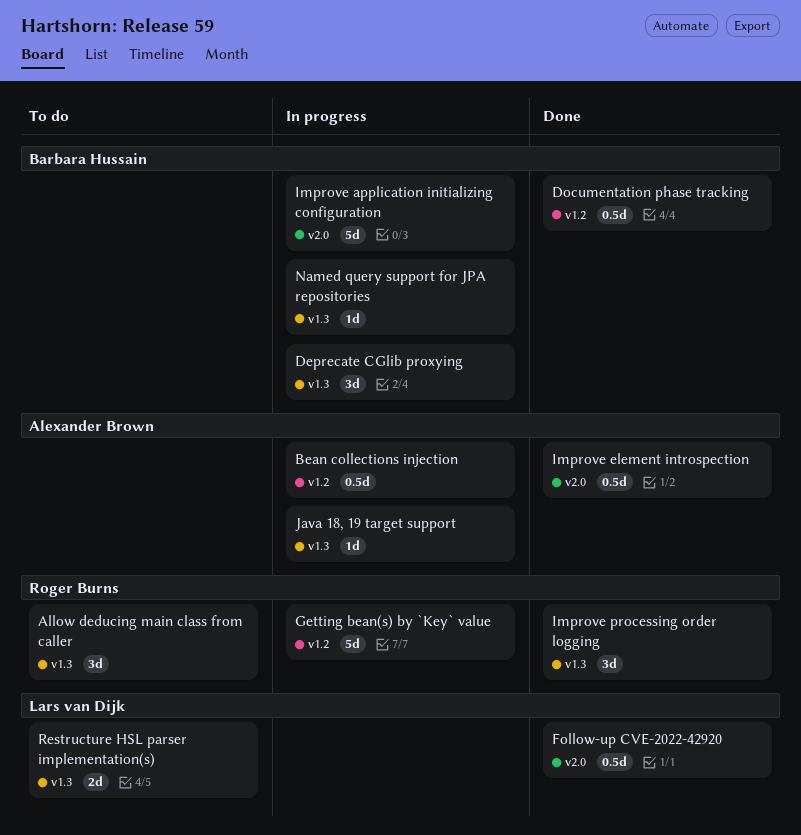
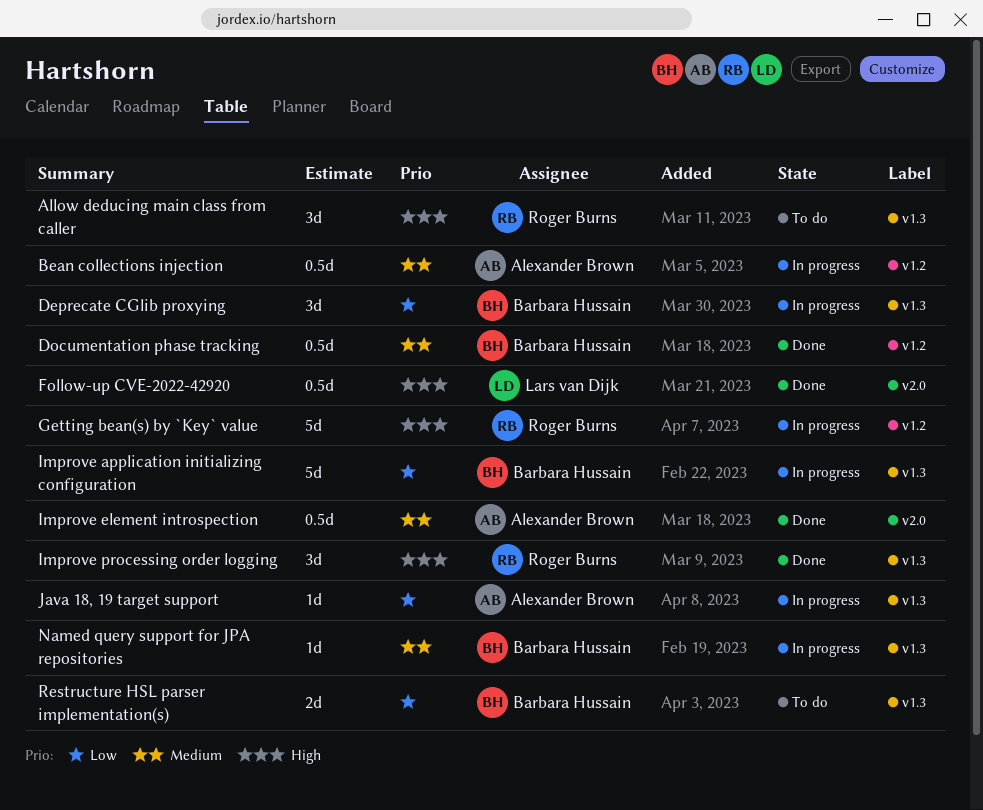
Improve application initializing configuration, label: v2.0 -> v1.3
Restructure HSL parser implementation(s), owner: Lars van Dijk -> Barbara Hussain

